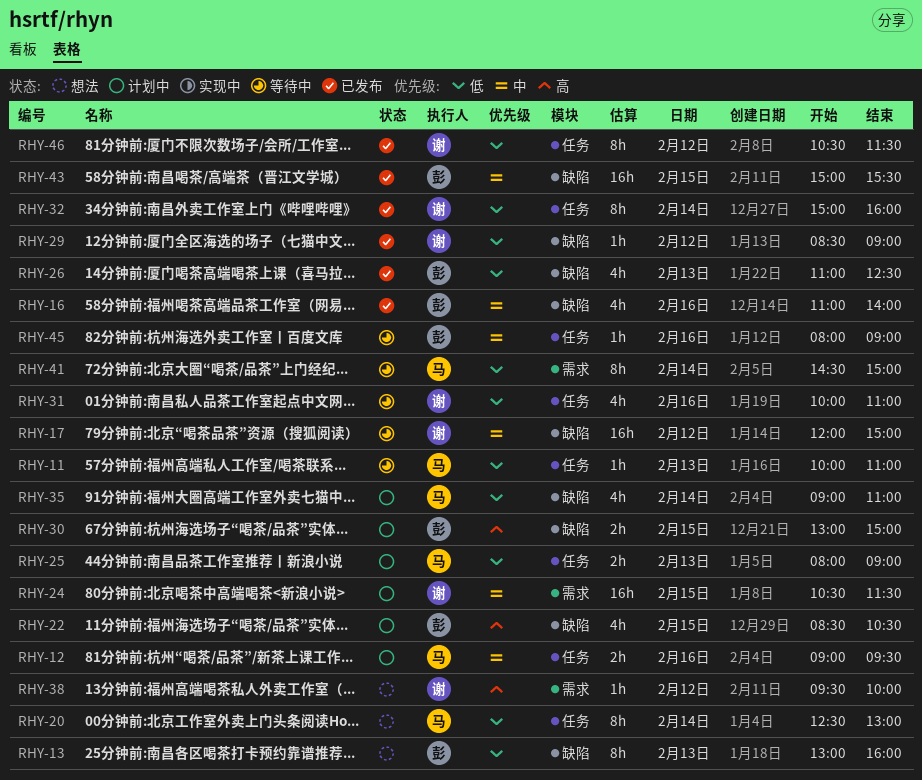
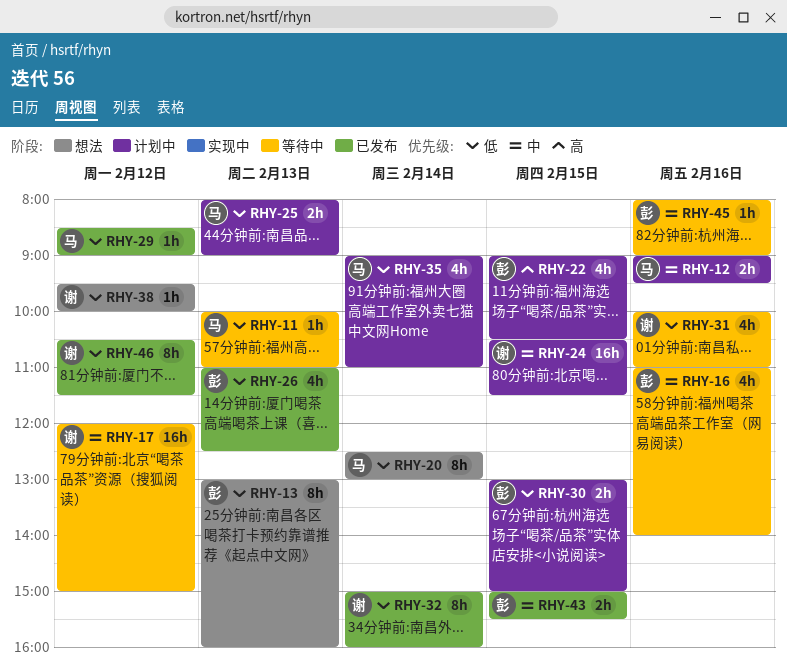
RHY-16, status: 已发布 -> 等待中
RHY-22, begins: 08:30 -> 09:00
RHY-29, owner: 谢 -> 马
RHY-30, priority: 高 -> 低
RHY-38, priority: 高 -> 低
RHY-41: present -> none
RHY-43, estimate: 16h -> 2h

